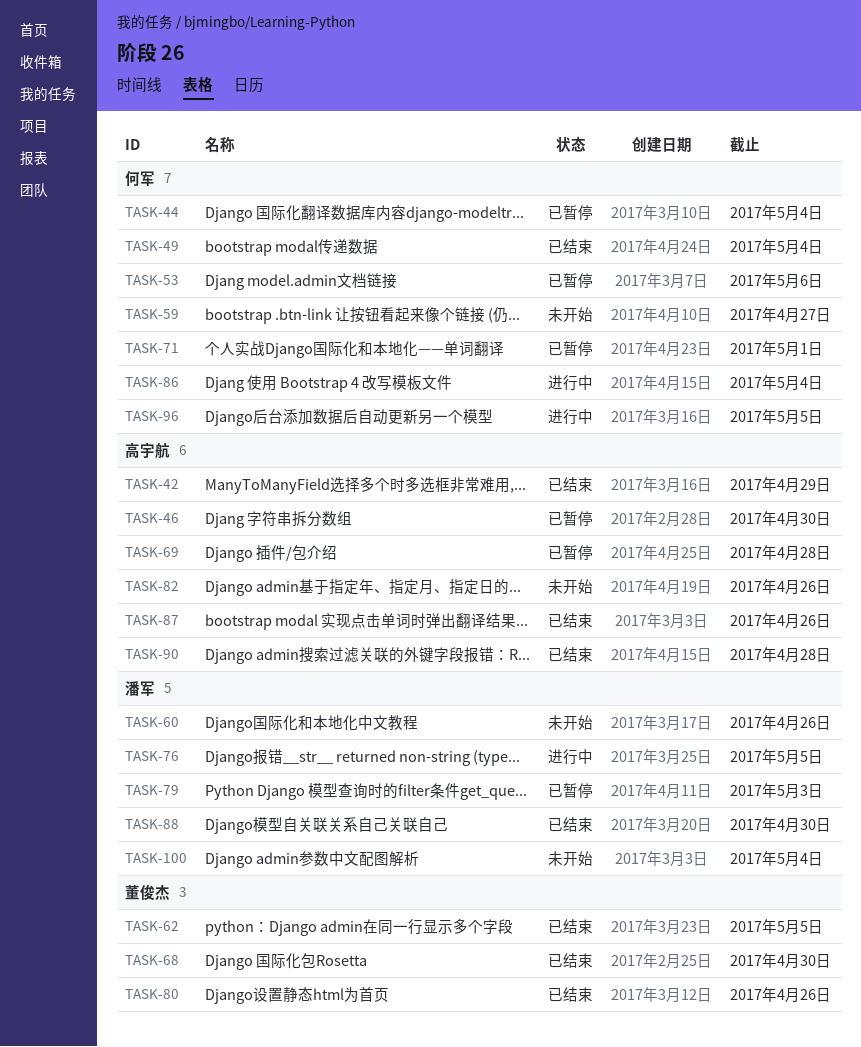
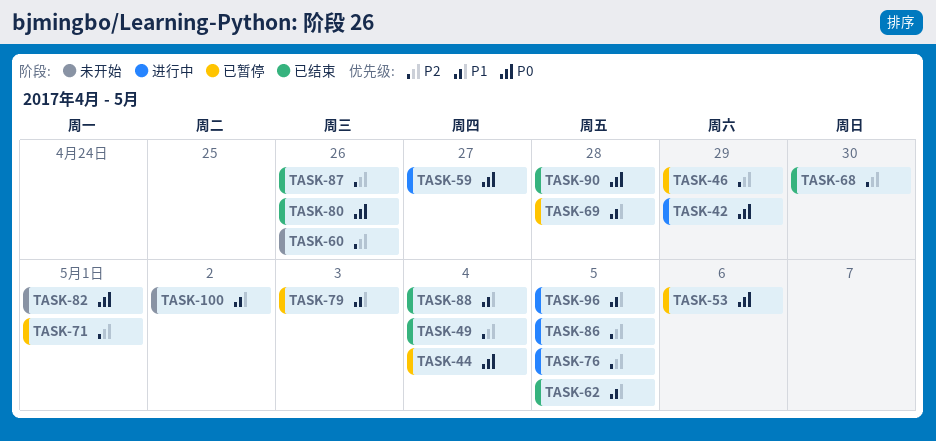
TASK-42, status: 已结束 -> 进行中
TASK-46, due: Apr 30 -> Apr 29
TASK-59, status: 未开始 -> 进行中
TASK-82, due: Apr 26 -> May 1
TASK-86, due: May 4 -> May 5
TASK-88, due: Apr 30 -> May 4
TASK-100, due: May 4 -> May 2

